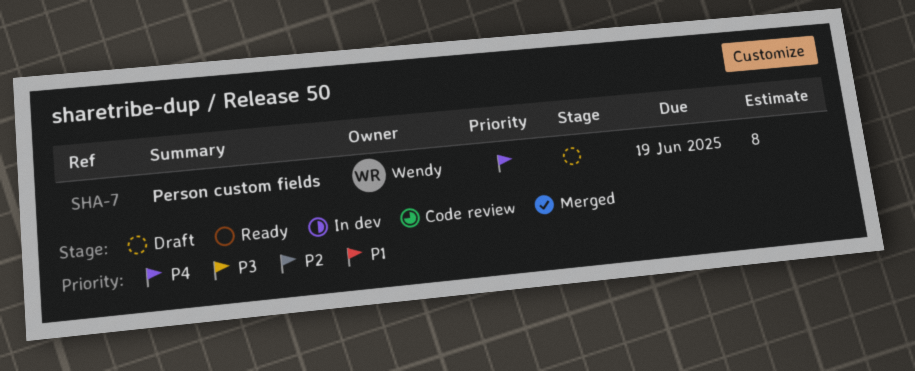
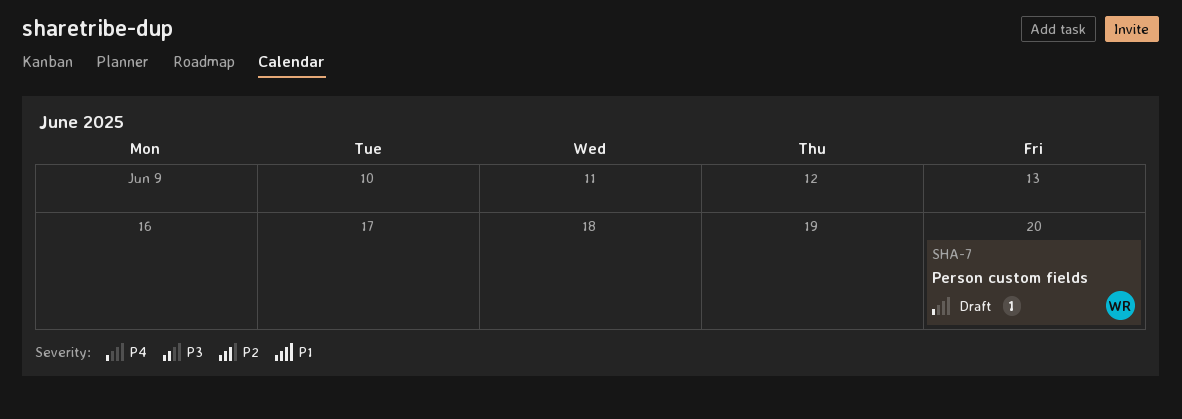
SHA-7, estimate: 8 -> 1
SHA-7, due: Jun 19 -> Jun 20

